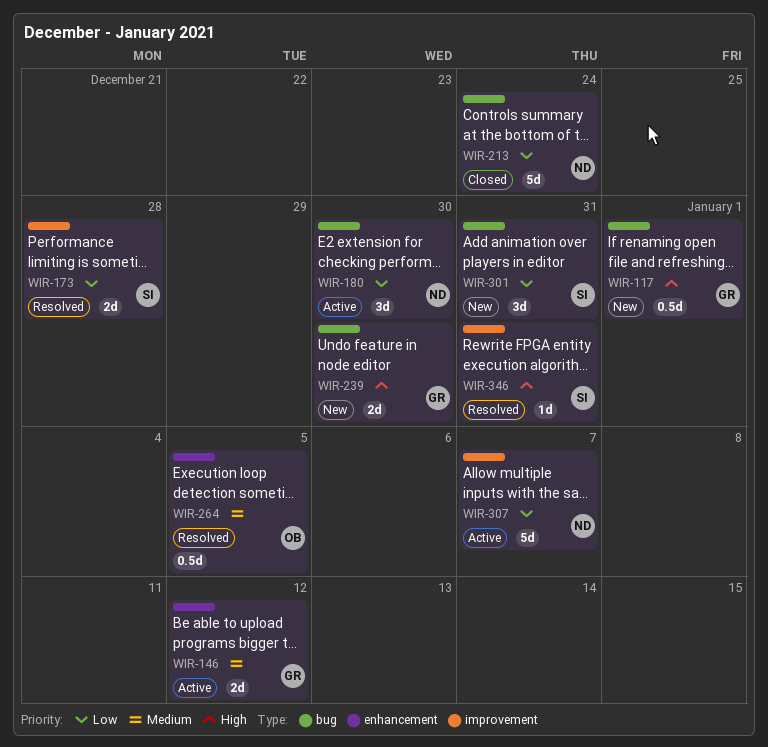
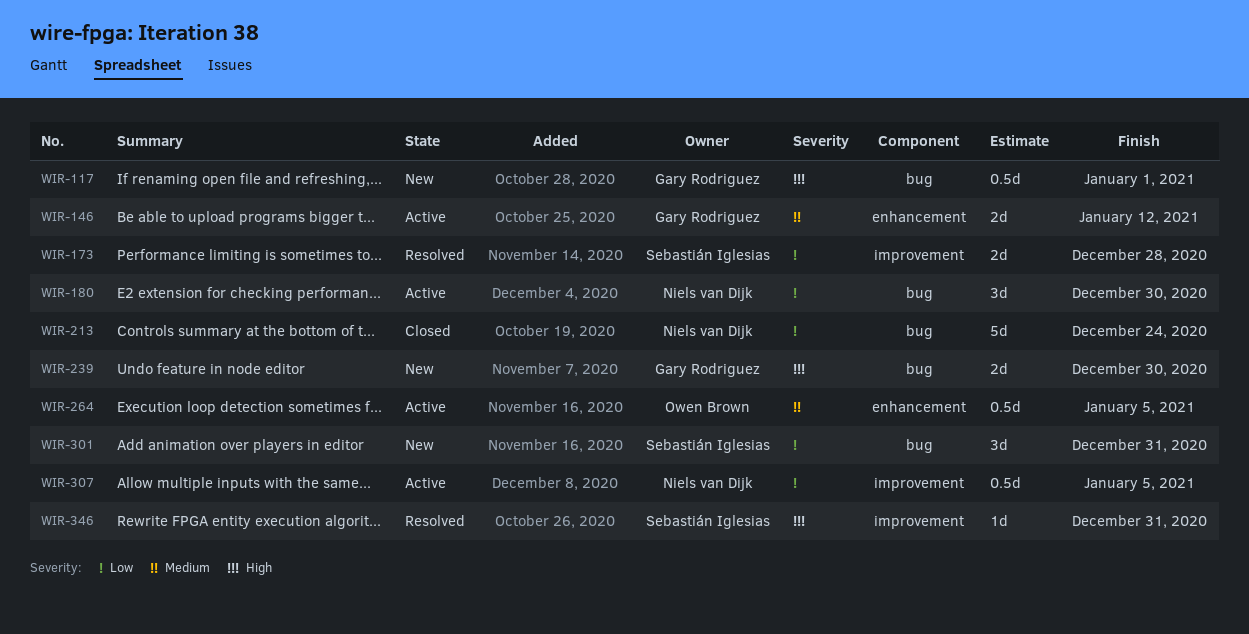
WIR-264, status: Resolved -> Active
WIR-307, estimate: 5d -> 0.5d
WIR-307, due: Jan 7 -> Jan 5

